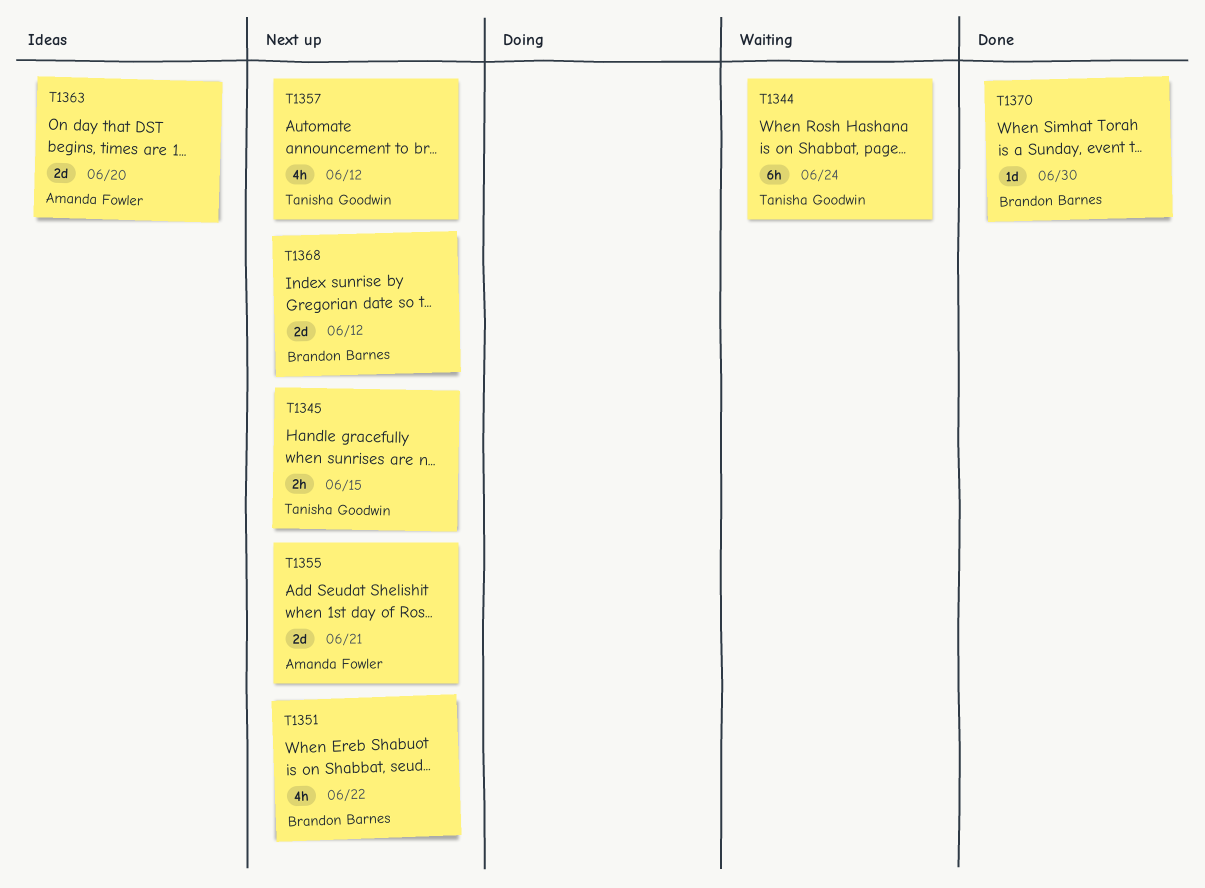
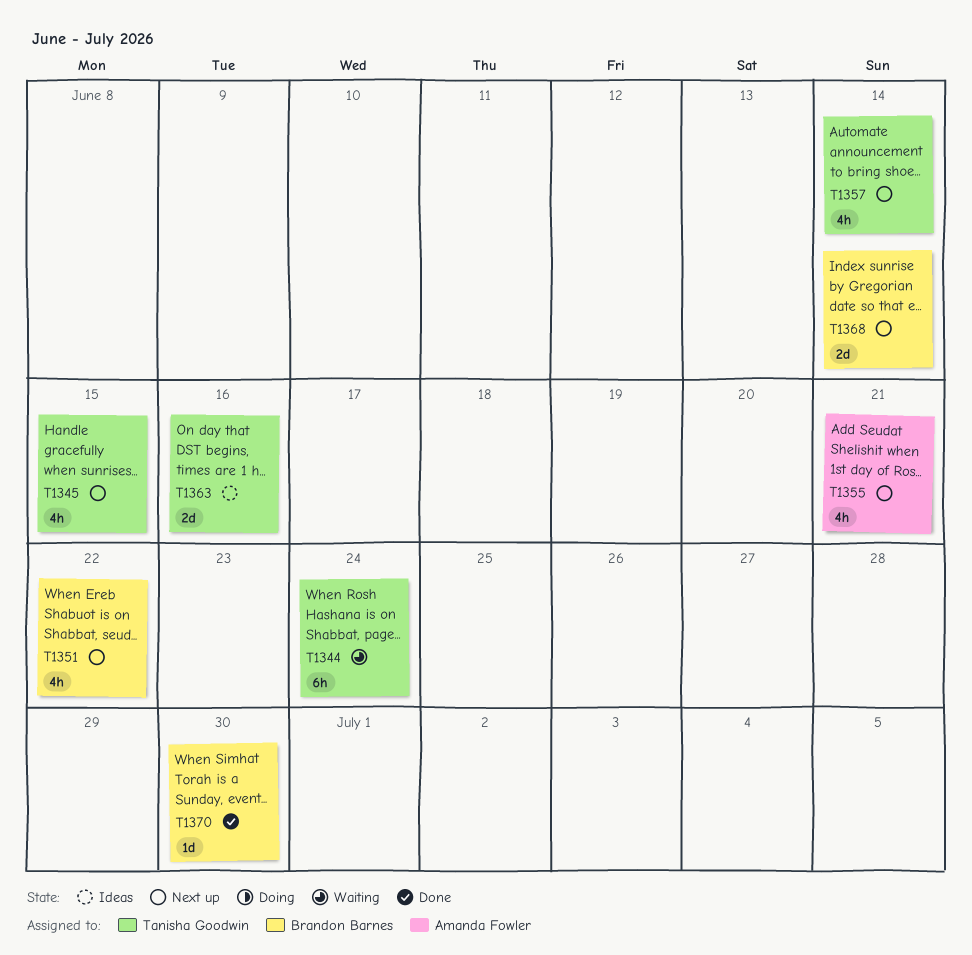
T1345, estimate: 2h -> 4h
T1355, estimate: 2d -> 4h
T1357, due: Jun 12 -> Jun 14
T1363, owner: Amanda Fowler -> Tanisha Goodwin
T1363, due: Jun 20 -> Jun 16
T1368, due: Jun 12 -> Jun 14

